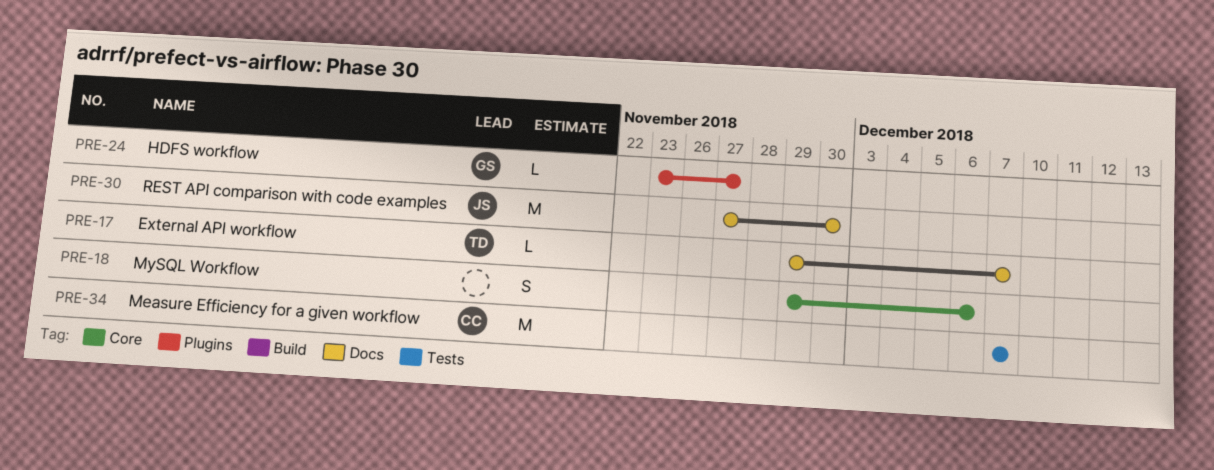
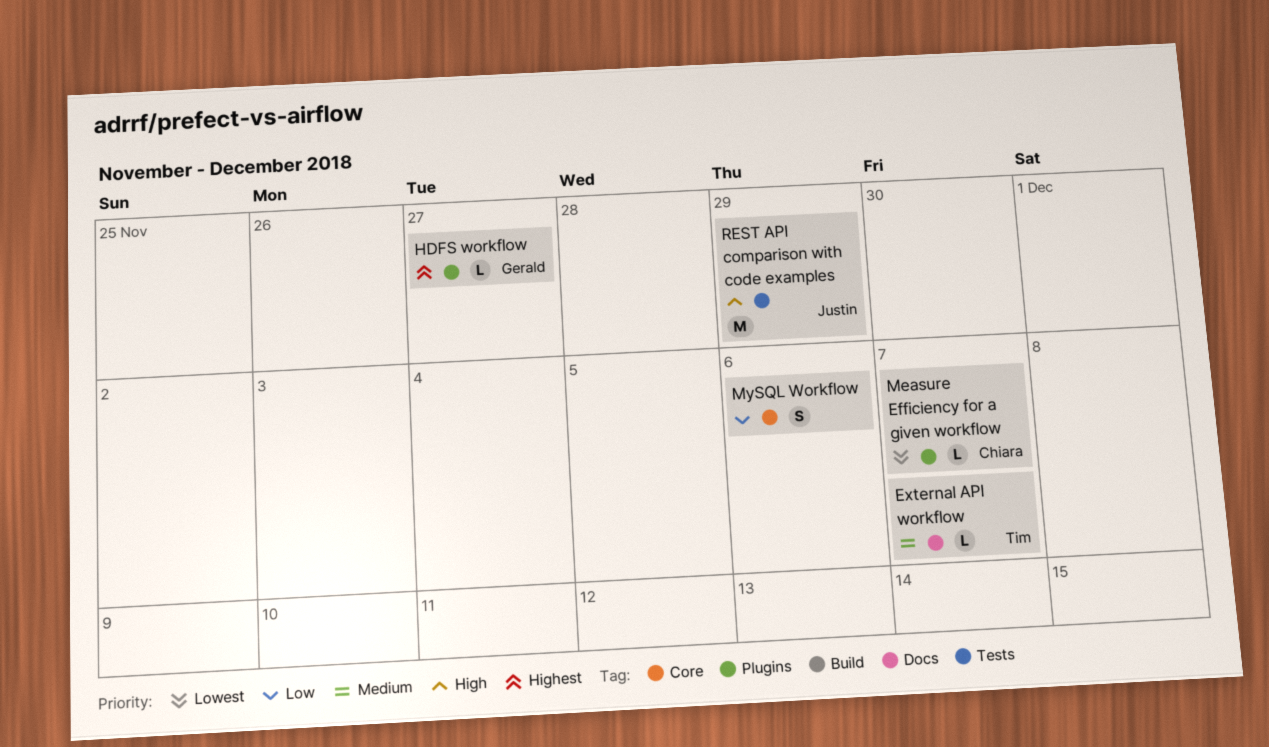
Measure Efficiency for a given workflow, label: Tests -> Plugins
Measure Efficiency for a given workflow, estimate: M -> L
REST API comparison with code examples, label: Docs -> Tests
REST API comparison with code examples, due: Nov 30 -> Nov 29

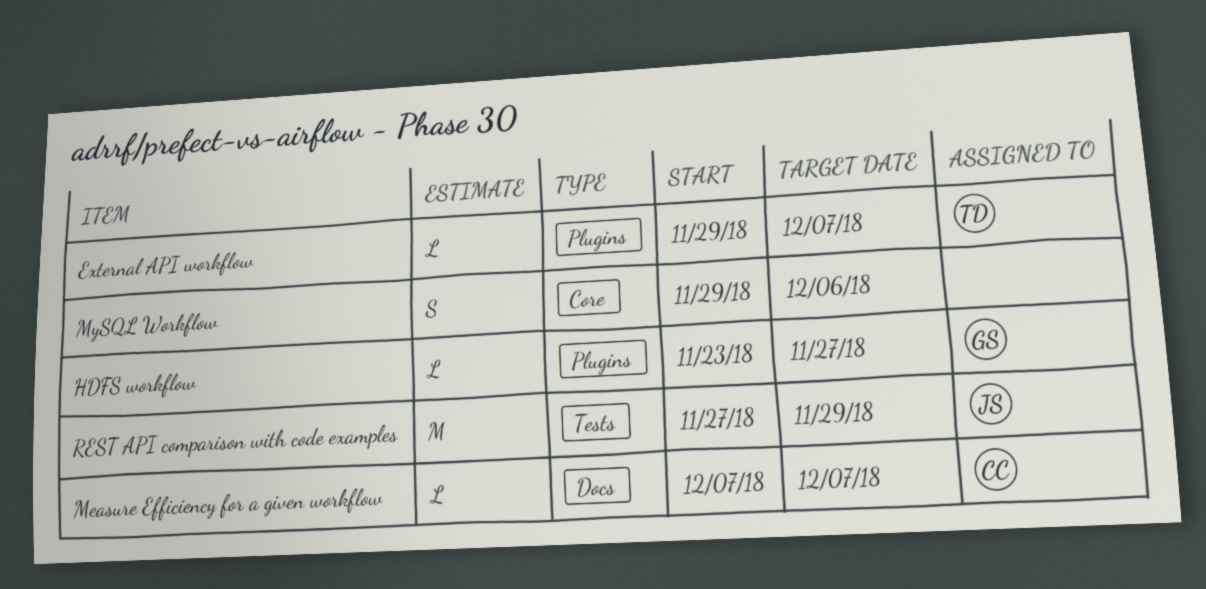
External API workflow, label: Docs -> Plugins
Measure Efficiency for a given workflow, label: Plugins -> Docs

